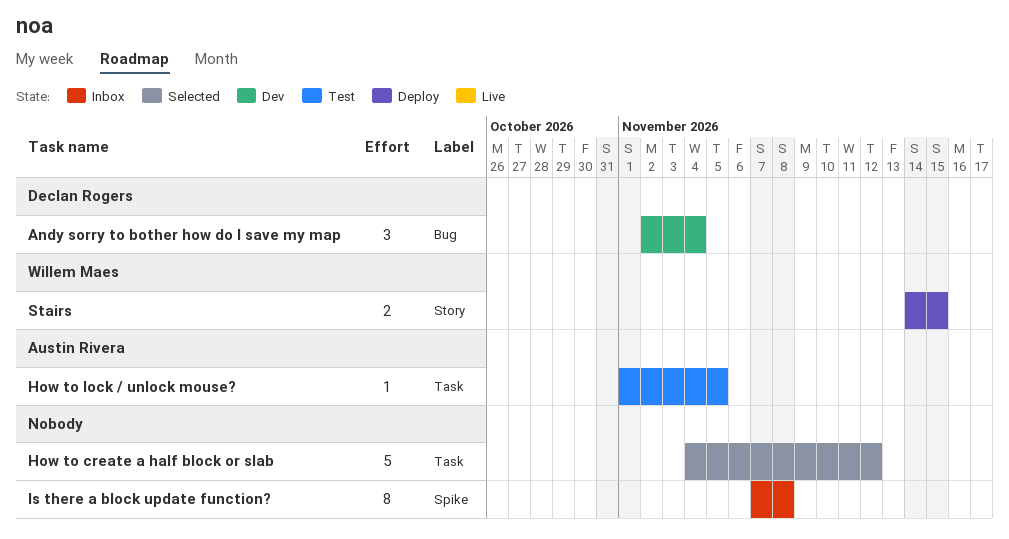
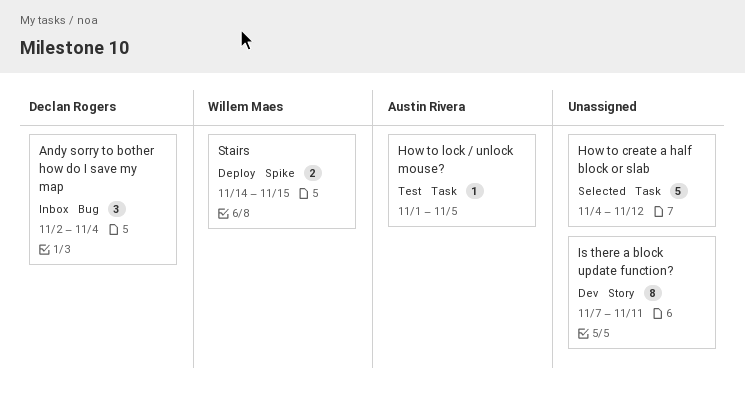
Andy sorry to bother how do I save my map, status: Dev -> Inbox
Is there a block update function?, status: Inbox -> Dev
Is there a block update function?, label: Spike -> Story
Is there a block update function?, due: Nov 8 -> Nov 11
Stairs, label: Story -> Spike

